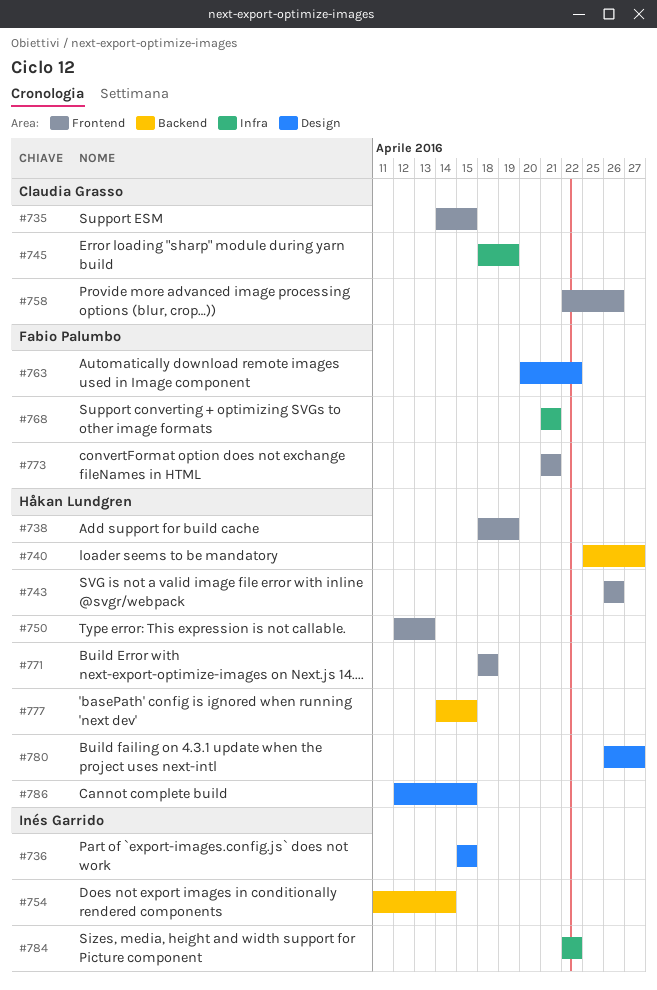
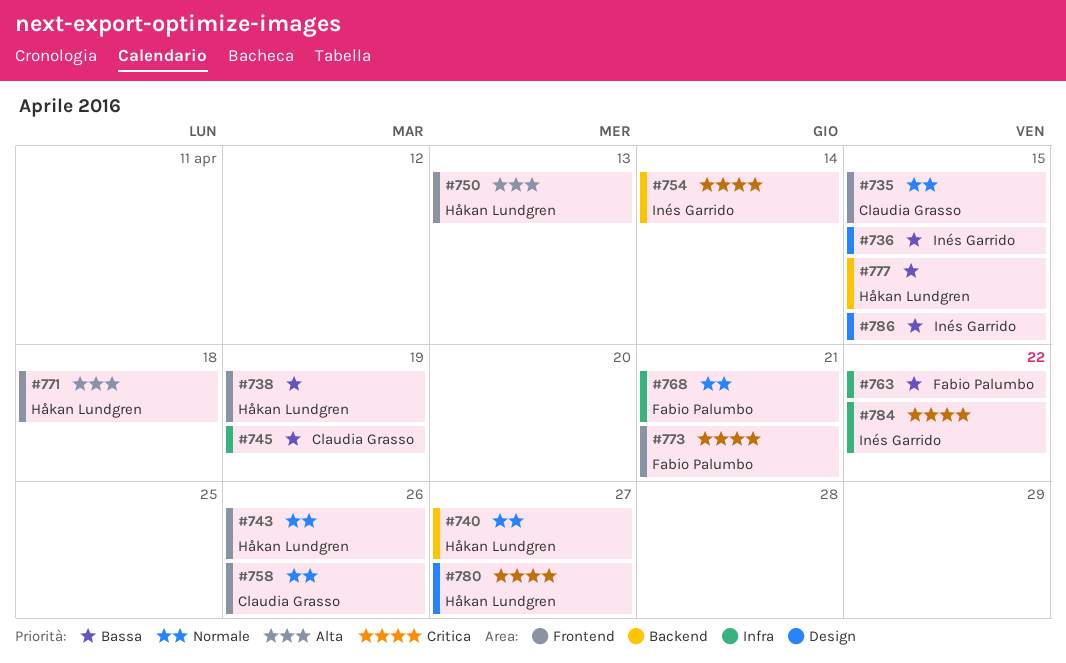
#763, label: Design -> Infra
#786, owner: Håkan Lundgren -> Inés Garrido

